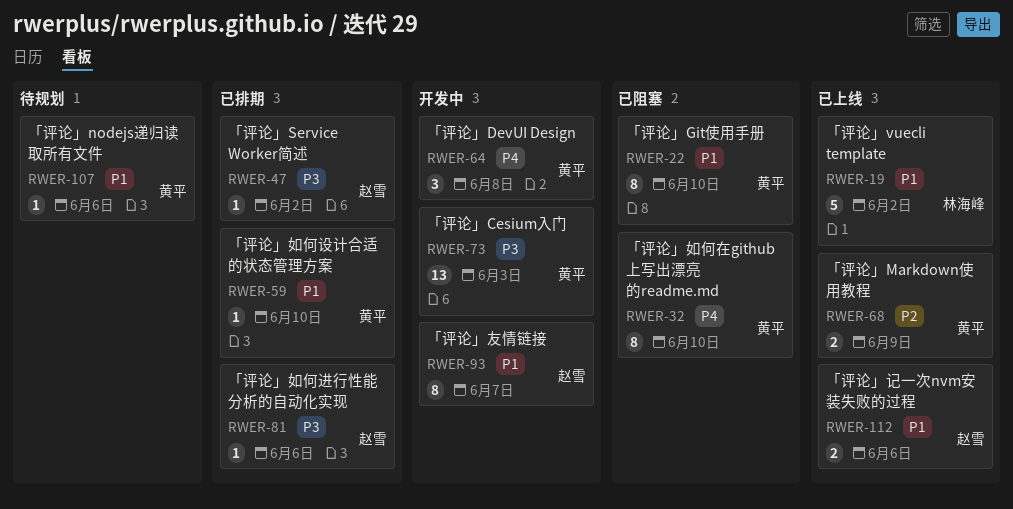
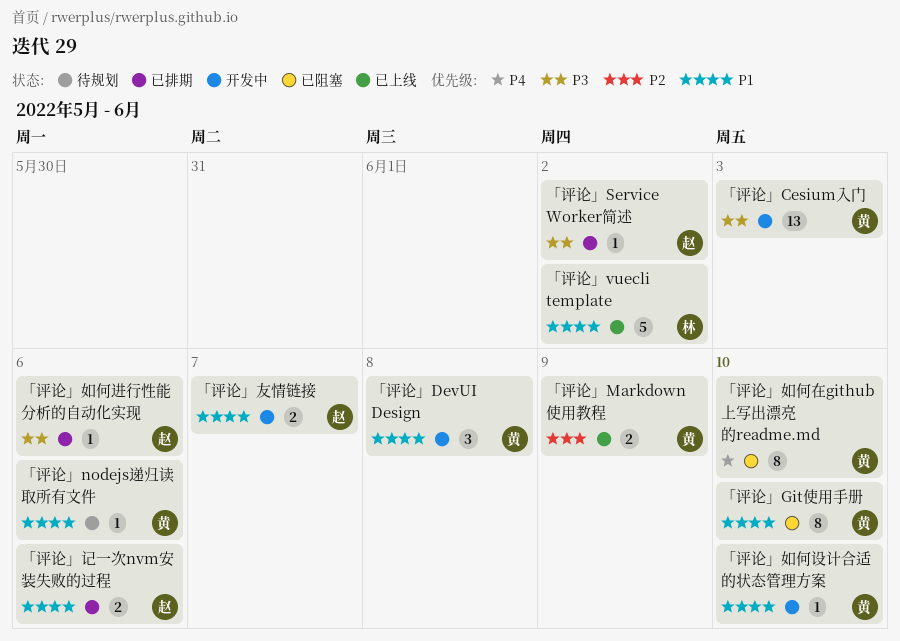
「评论」DevUI Design, priority: P4 -> P1
「评论」友情链接, estimate: 8 -> 2
「评论」如何设计合适的状态管理方案, status: 已排期 -> 开发中
「评论」记一次nvm安装失败的过程, status: 已上线 -> 已排期

